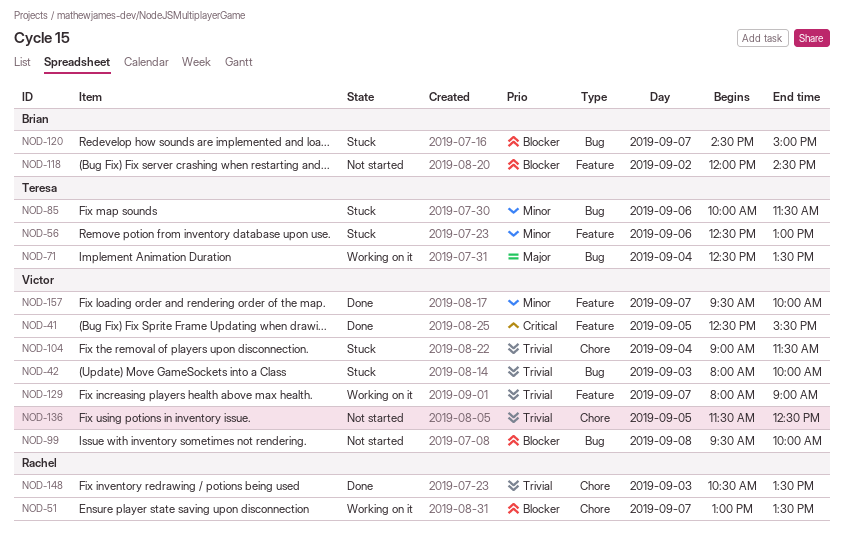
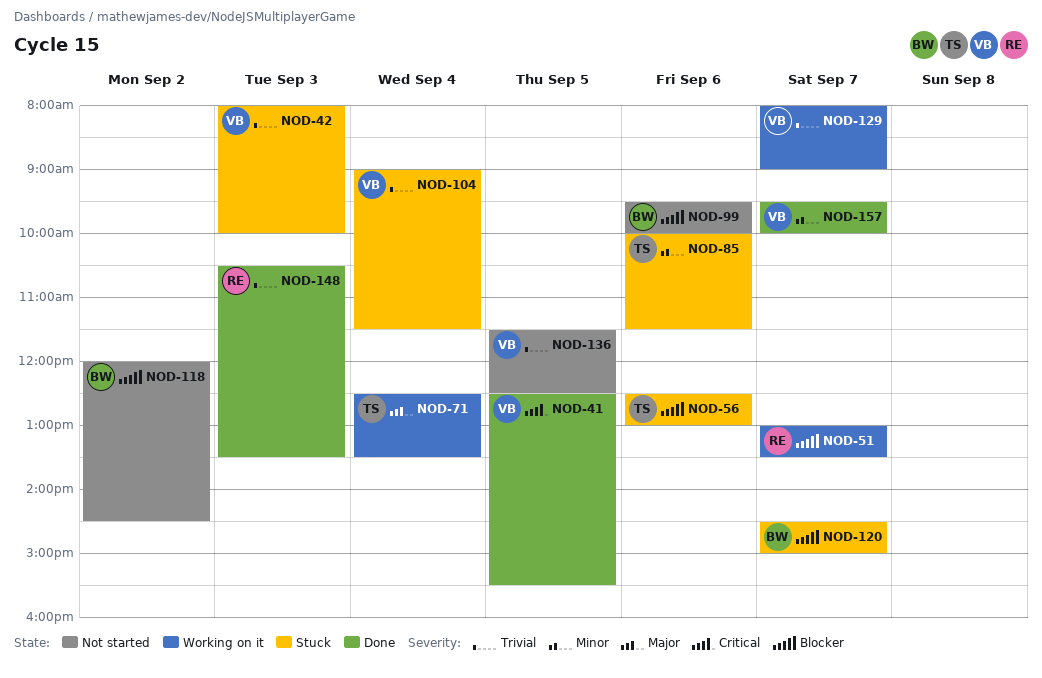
NOD-56, priority: Minor -> Blocker
NOD-99, owner: Victor -> Brian
NOD-99, day: Sep 8 -> Sep 6

